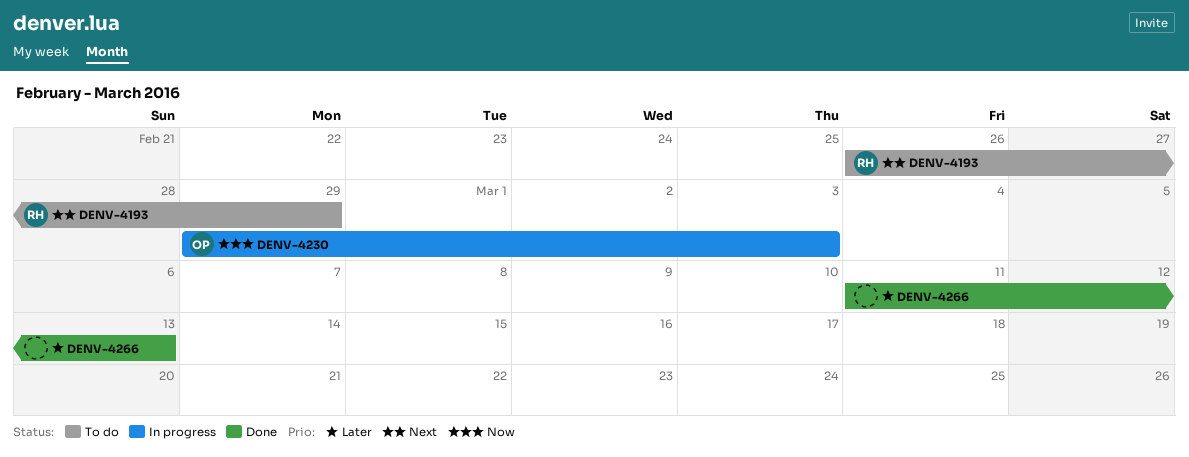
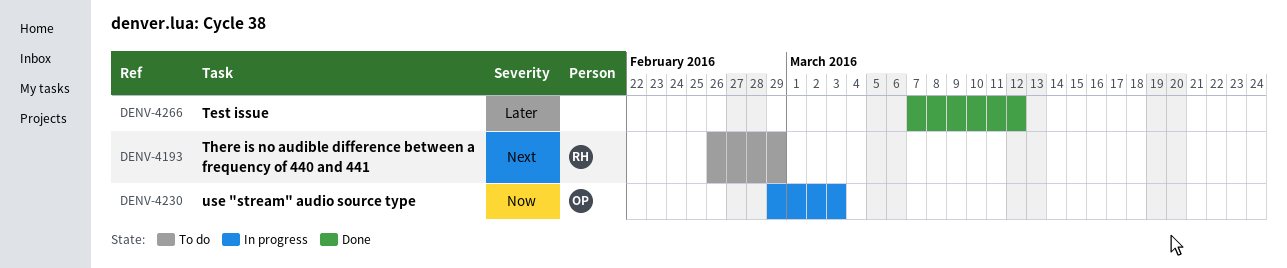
DENV-4266, start: Mar 11 -> Mar 7
DENV-4266, due: Mar 13 -> Mar 12

